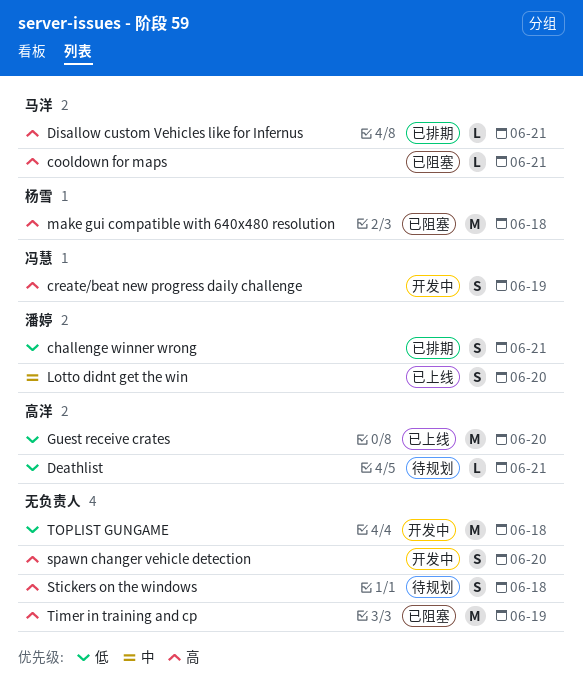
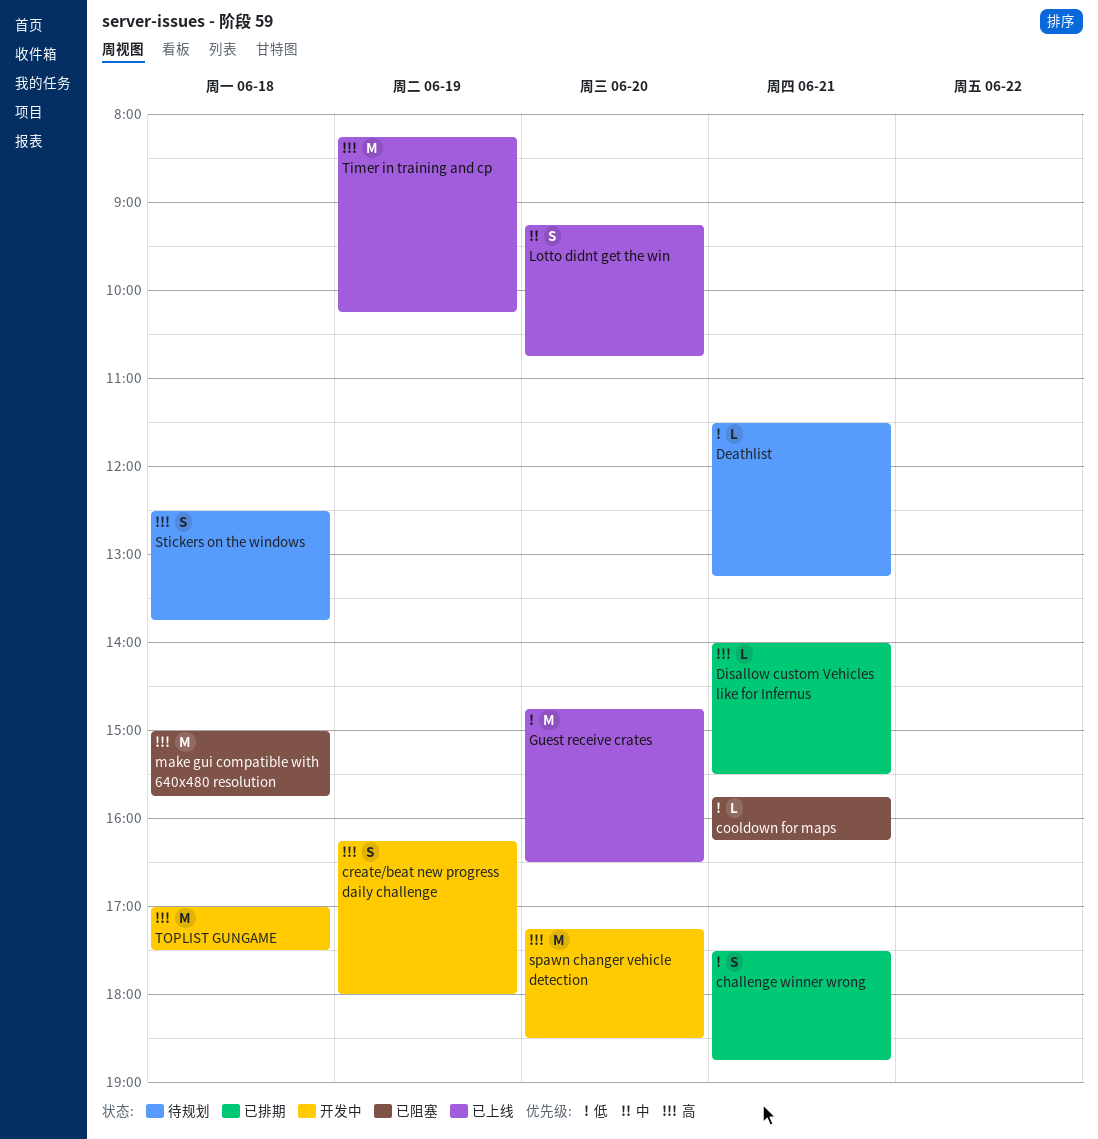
cooldown for maps, priority: 高 -> 低
spawn changer vehicle detection, estimate: S -> M
Timer in training and cp, status: 已阻塞 -> 已上线
TOPLIST GUNGAME, priority: 低 -> 高

